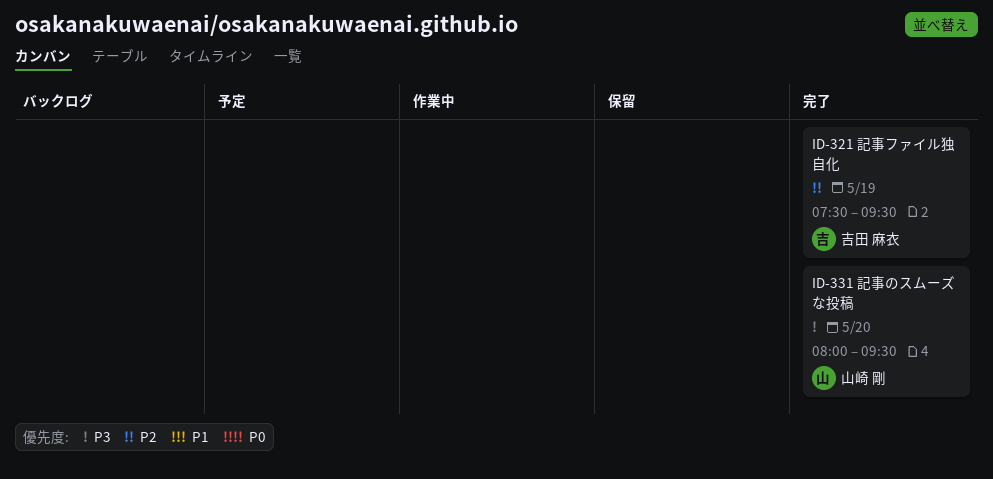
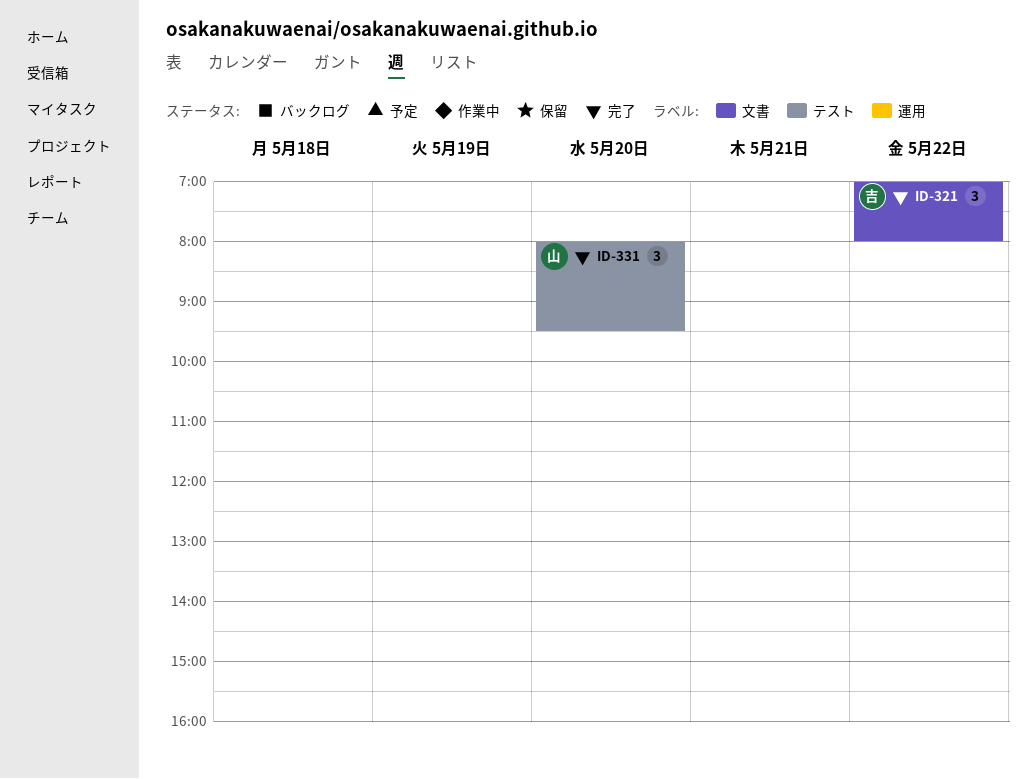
ID-321, day: May 19 -> May 22
ID-321, begins: 07:30 -> 07:00
ID-321, ends: 09:30 -> 08:00

